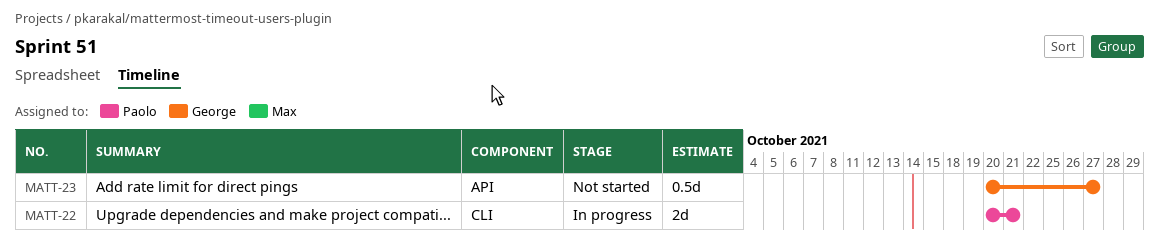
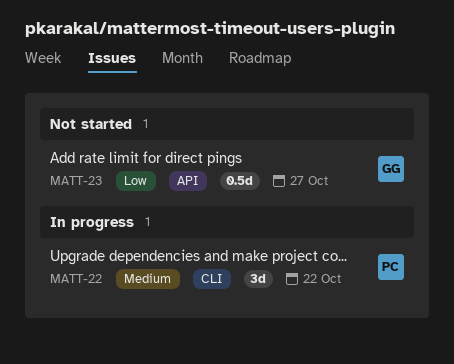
MATT-22, estimate: 2d -> 3d
MATT-22, due: Oct 21 -> Oct 22

